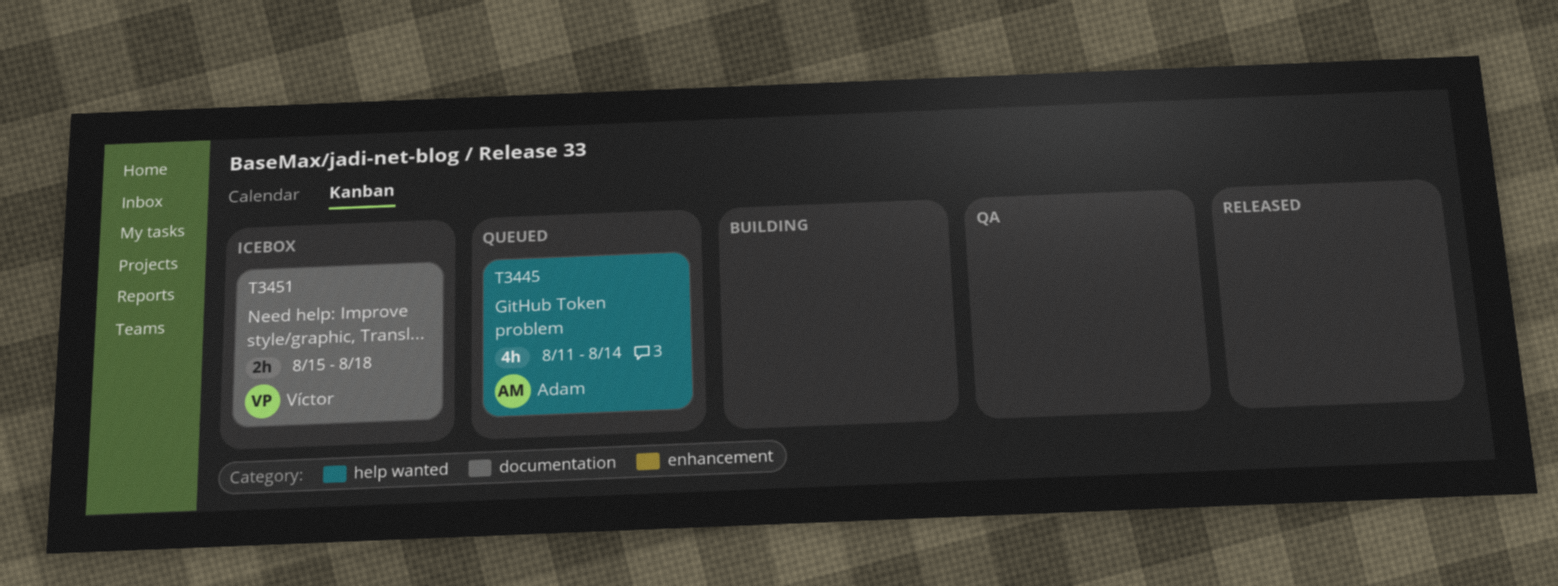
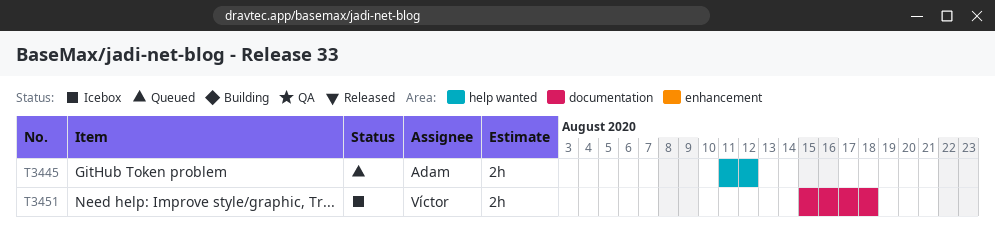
T3445, estimate: 4h -> 2h
T3445, due: Aug 14 -> Aug 12

